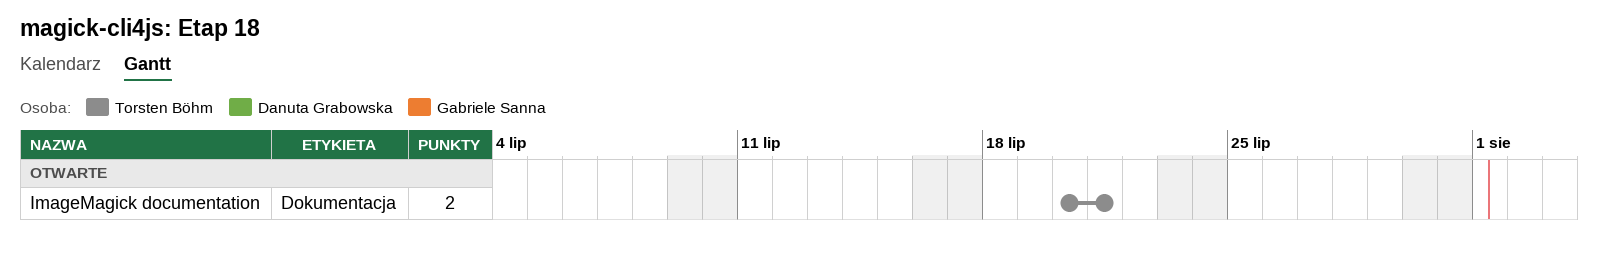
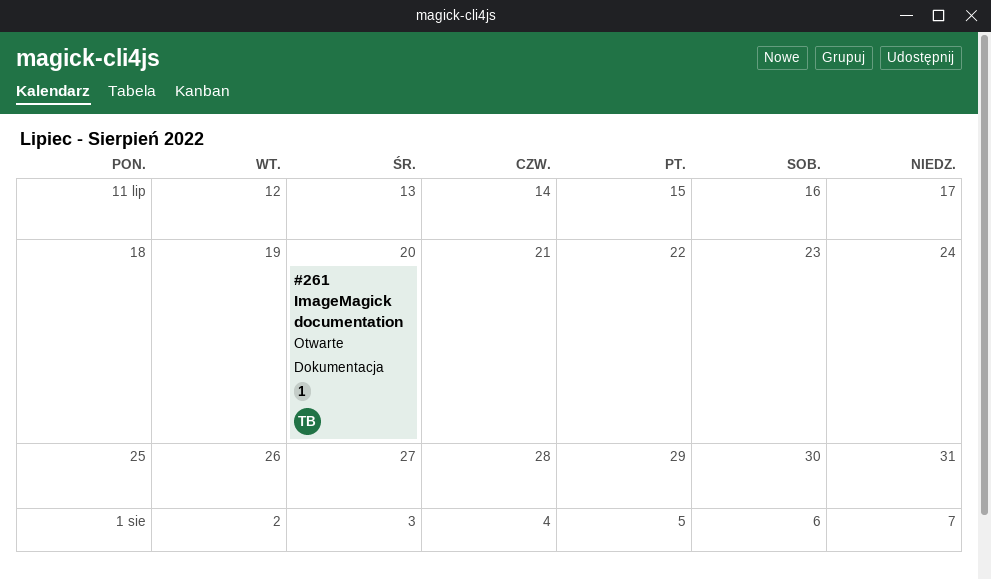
ImageMagick documentation, estimate: 2 -> 1
ImageMagick documentation, due: Jul 21 -> Jul 20

